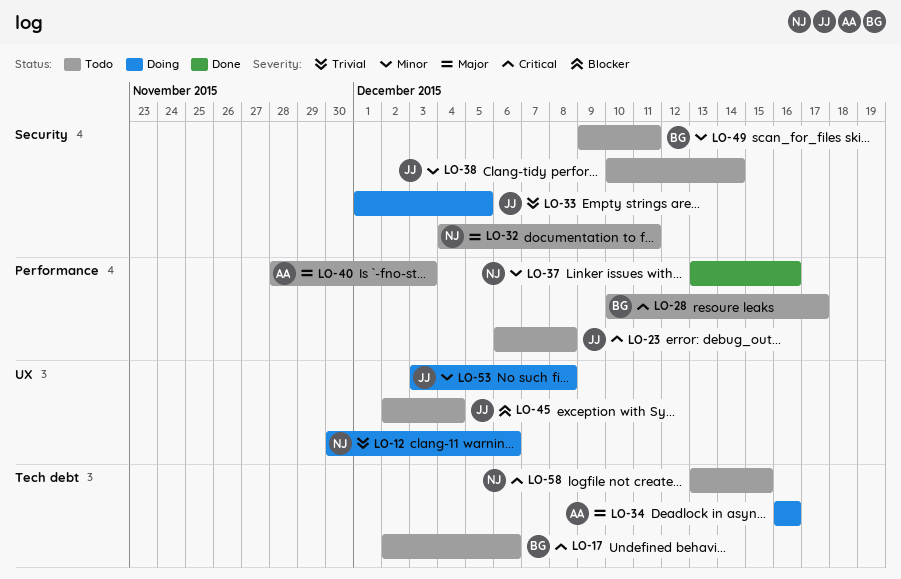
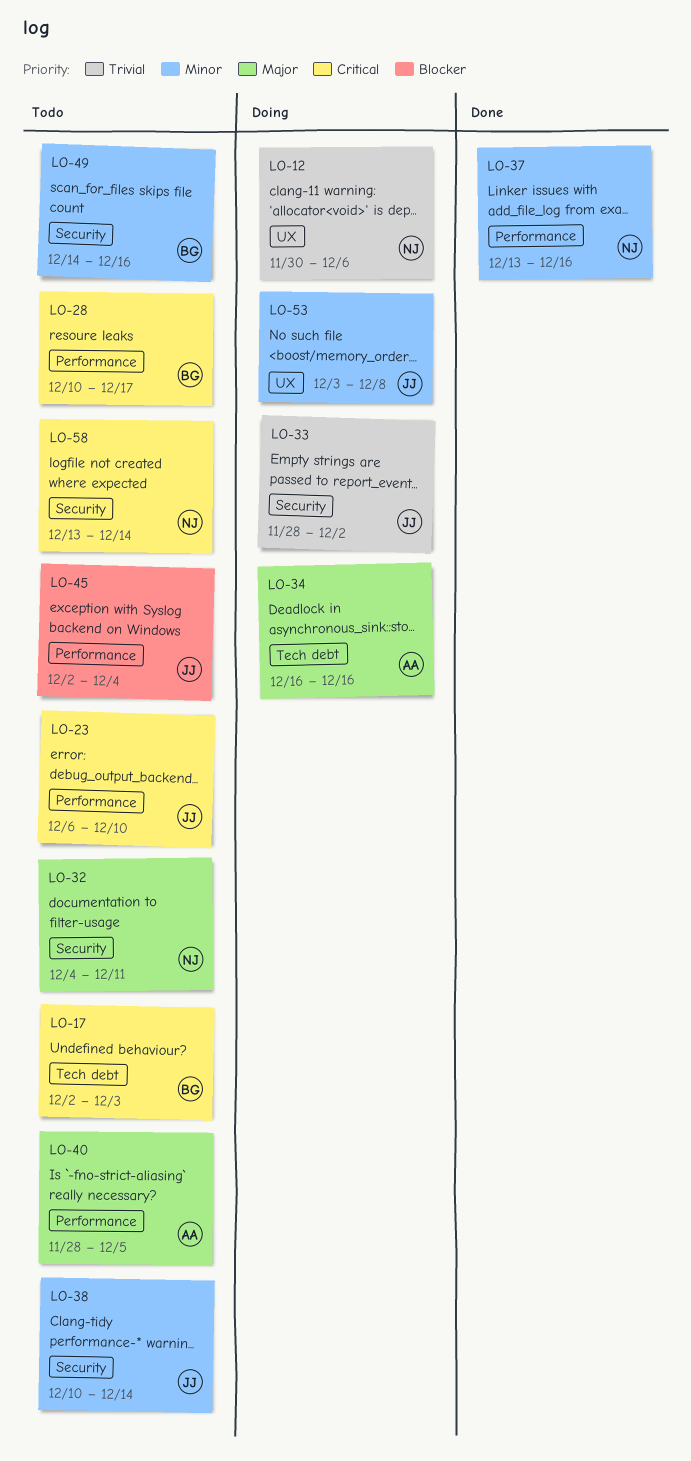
LO-17, due: Dec 6 -> Dec 3
LO-23, due: Dec 8 -> Dec 10
LO-33, start: Dec 1 -> Nov 28
LO-33, due: Dec 5 -> Dec 2
LO-40, due: Dec 3 -> Dec 5
LO-45, label: UX -> Performance
LO-49, start: Dec 9 -> Dec 14
LO-49, due: Dec 11 -> Dec 16
LO-58, label: Tech debt -> Security
LO-58, due: Dec 15 -> Dec 14

